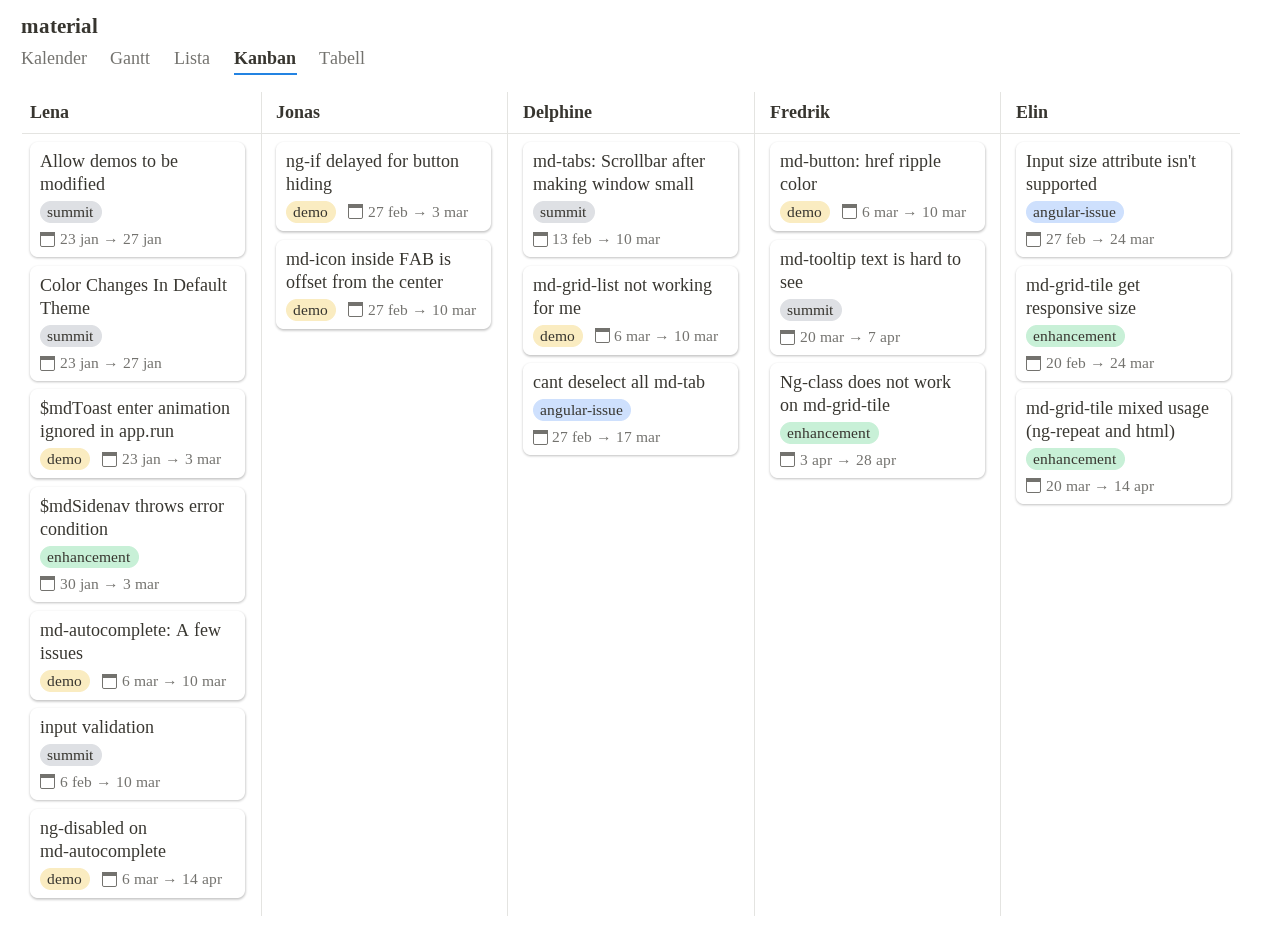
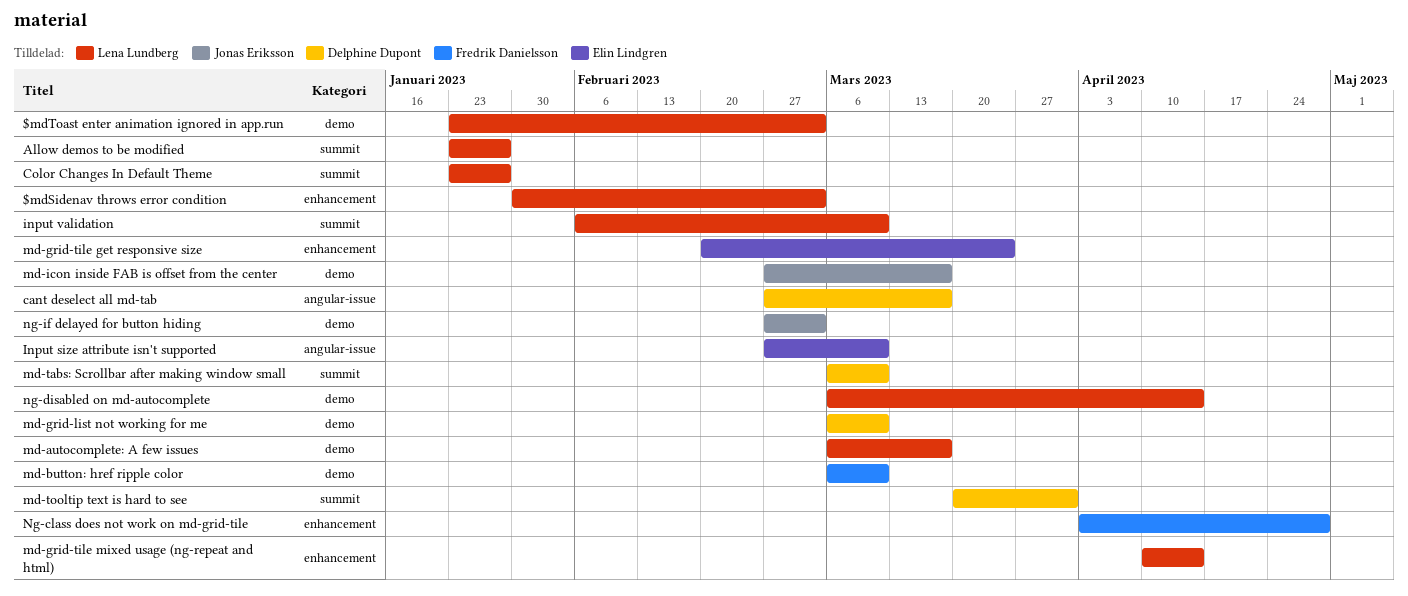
Input size attribute isn't supported, due: Mar 24 -> Mar 10
md-autocomplete: A few issues, due: Mar 10 -> Mar 17
md-grid-tile mixed usage (ng-repeat and html), owner: Elin Lindgren -> Lena Lundberg
md-grid-tile mixed usage (ng-repeat and html), start: Mar 20 -> Apr 10
md-icon inside FAB is offset from the center, due: Mar 10 -> Mar 17
md-tabs: Scrollbar after making window small, start: Feb 13 -> Mar 6
md-tooltip text is hard to see, owner: Fredrik Danielsson -> Delphine Dupont
md-tooltip text is hard to see, due: Apr 7 -> Mar 31

